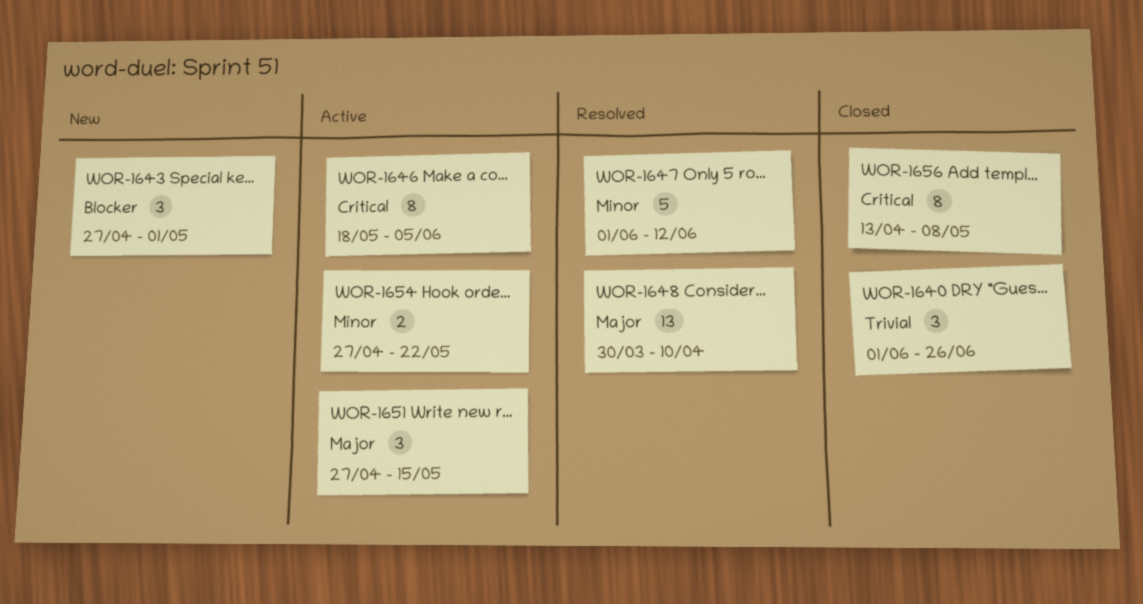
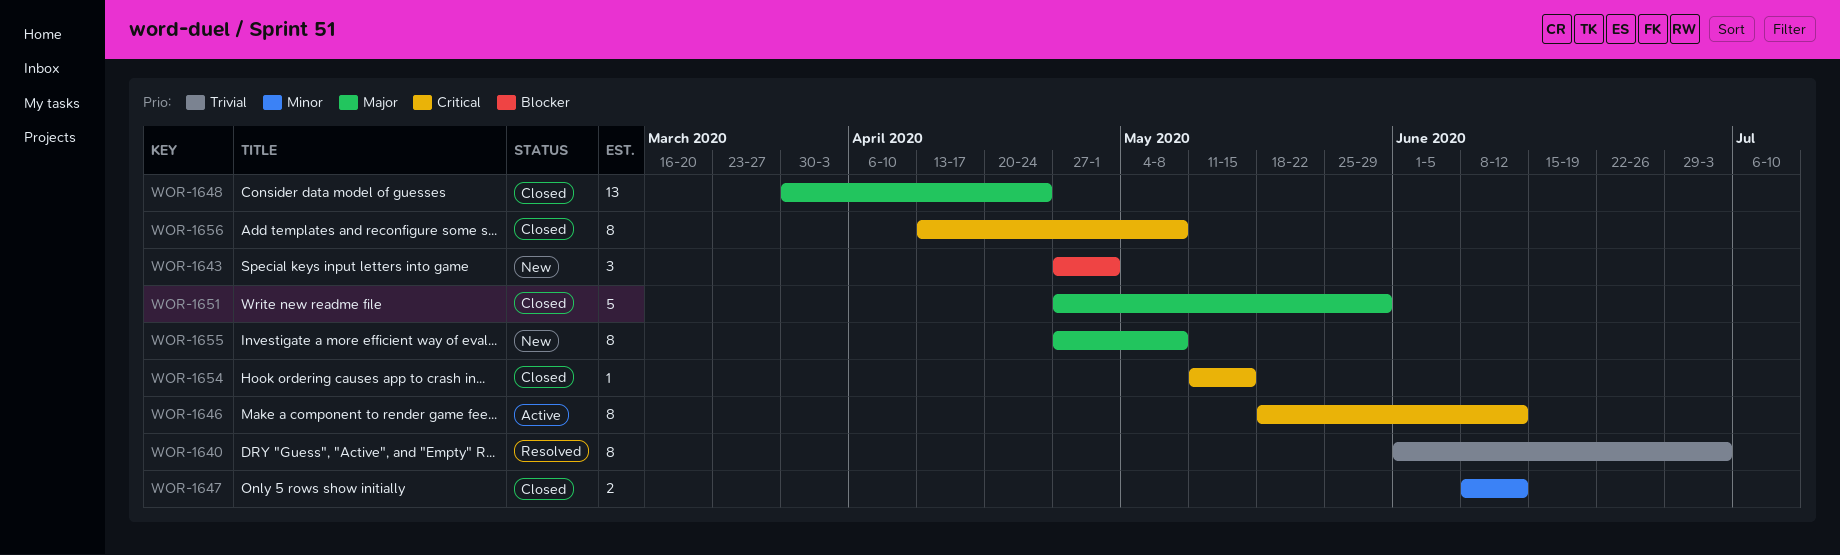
WOR-1640, status: Closed -> Resolved
WOR-1640, estimate: 3 -> 8
WOR-1640, due: Jun 26 -> Jul 3
WOR-1646, due: Jun 5 -> Jun 12
WOR-1647, status: Resolved -> Closed
WOR-1647, estimate: 5 -> 2
WOR-1647, start: Jun 1 -> Jun 8
WOR-1648, status: Resolved -> Closed
WOR-1648, due: Apr 10 -> Apr 24
WOR-1651, status: Active -> Closed
WOR-1651, estimate: 3 -> 5
WOR-1651, due: May 15 -> May 29
WOR-1654, status: Active -> Closed
WOR-1654, priority: Minor -> Critical
WOR-1654, estimate: 2 -> 1
WOR-1654, start: Apr 27 -> May 11
WOR-1654, due: May 22 -> May 15
WOR-1655: none -> present

